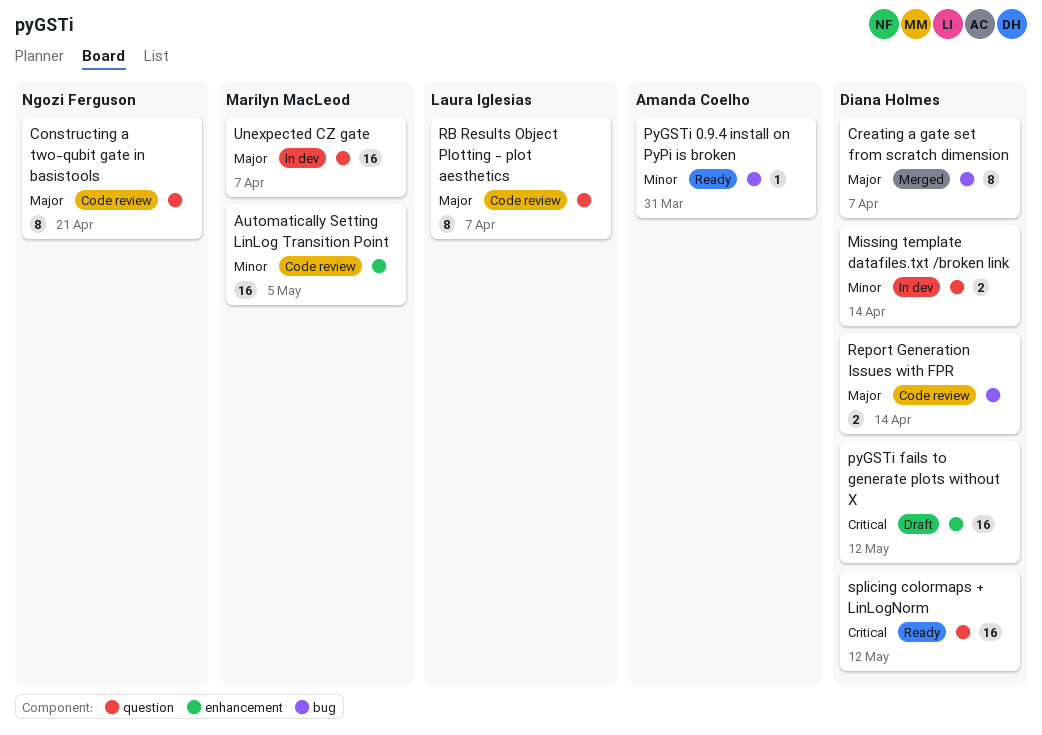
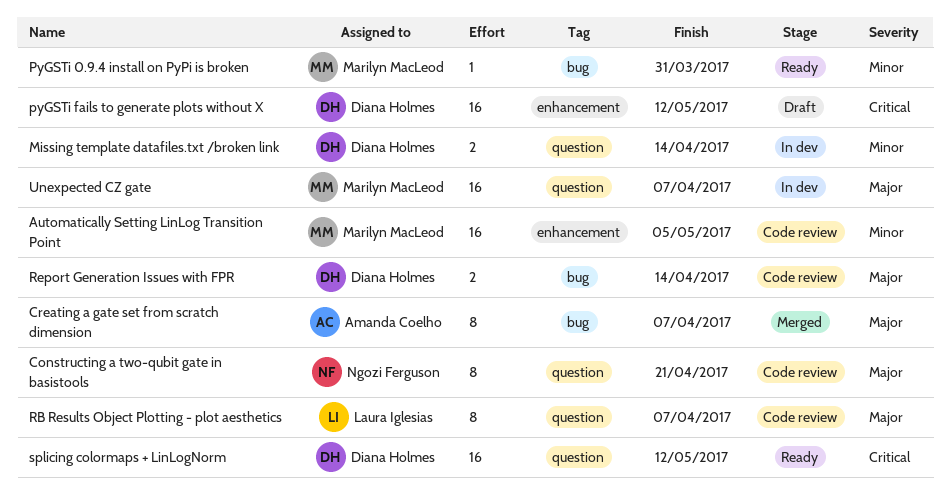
Creating a gate set from scratch dimension, owner: Diana Holmes -> Amanda Coelho
PyGSTi 0.9.4 install on PyPi is broken, owner: Amanda Coelho -> Marilyn MacLeod

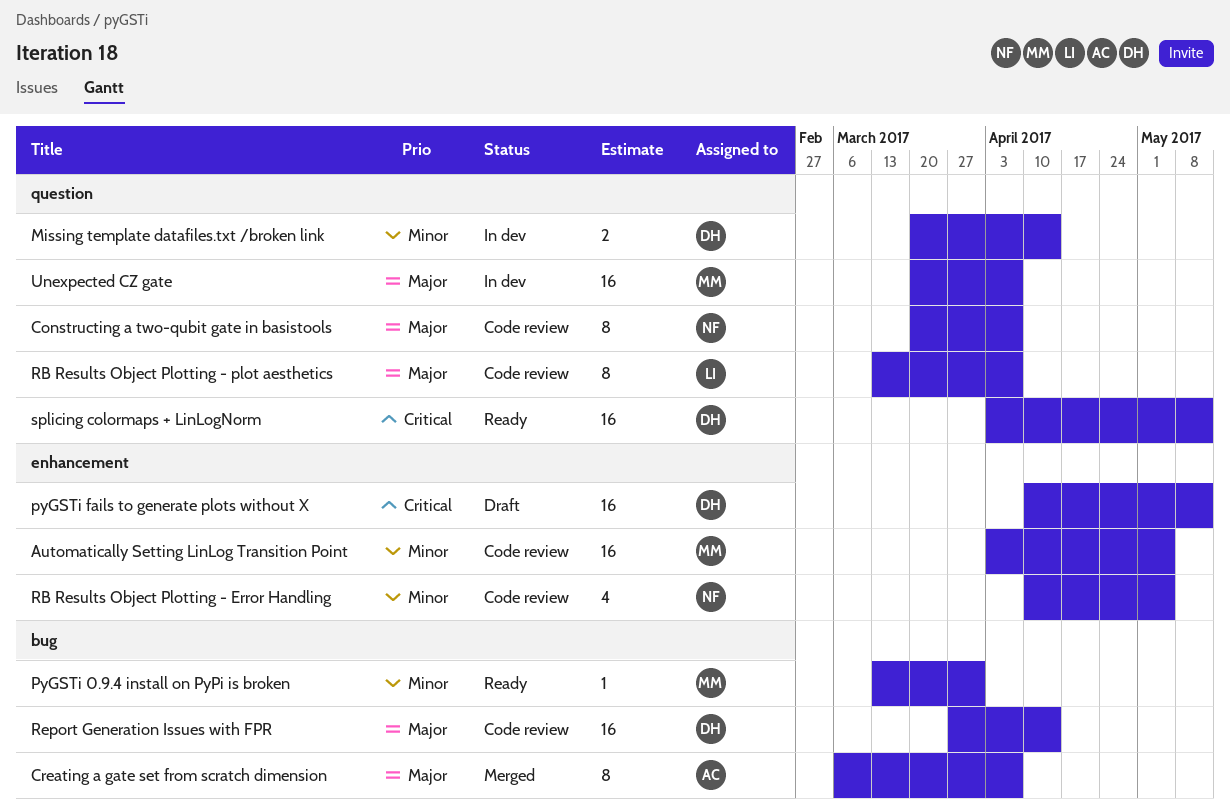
Constructing a two-qubit gate in basistools, due: Apr 21 -> Apr 7
RB Results Object Plotting - Error Handling: none -> present
Report Generation Issues with FPR, estimate: 2 -> 16

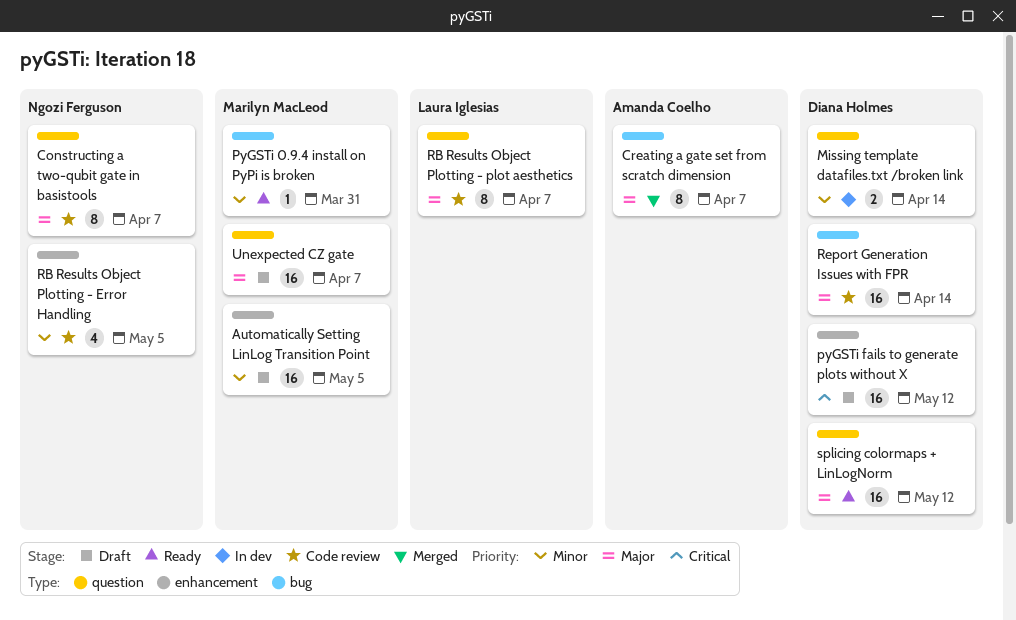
Automatically Setting LinLog Transition Point, status: Code review -> Draft
splicing colormaps + LinLogNorm, priority: Critical -> Major
Unexpected CZ gate, status: In dev -> Draft

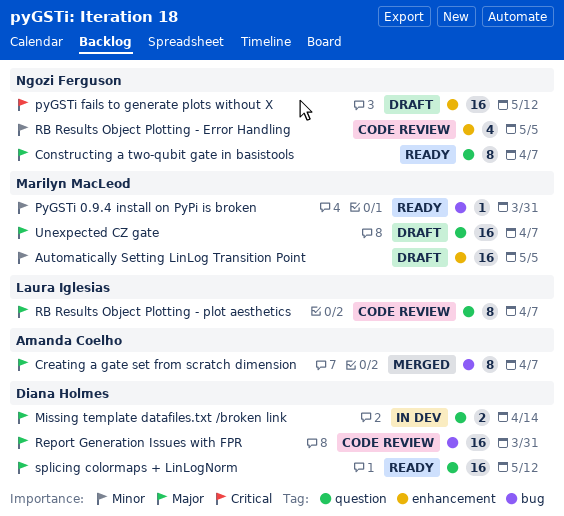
Constructing a two-qubit gate in basistools, status: Code review -> Ready
Missing template datafiles.txt /broken link, priority: Minor -> Major
pyGSTi fails to generate plots without X, owner: Diana Holmes -> Ngozi Ferguson
Report Generation Issues with FPR, due: Apr 14 -> Mar 31

